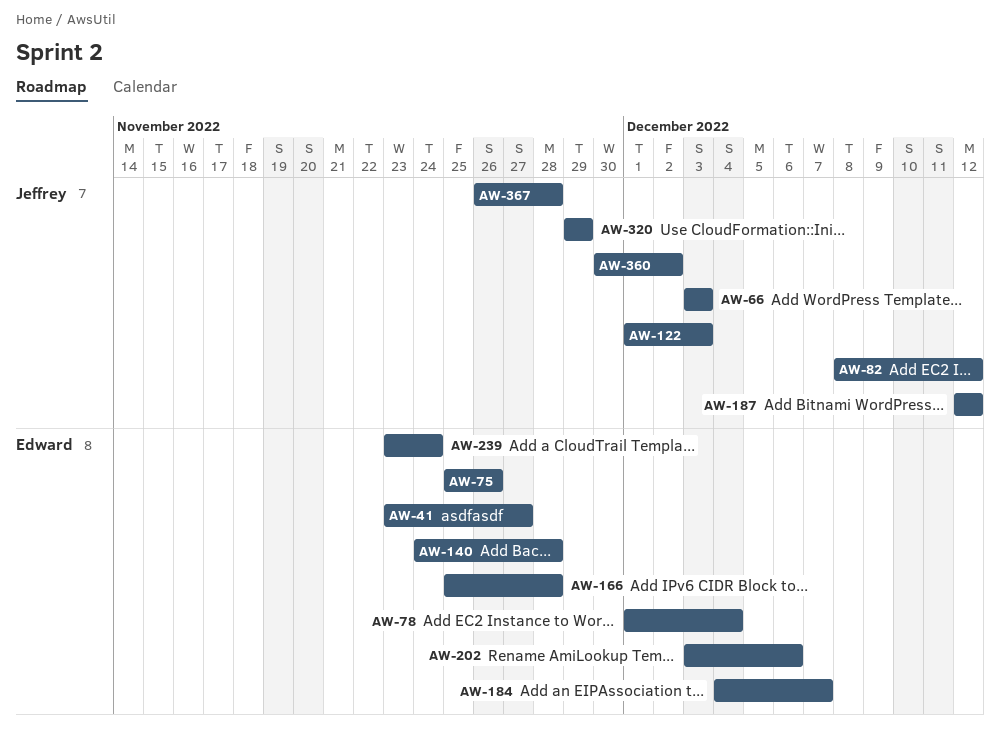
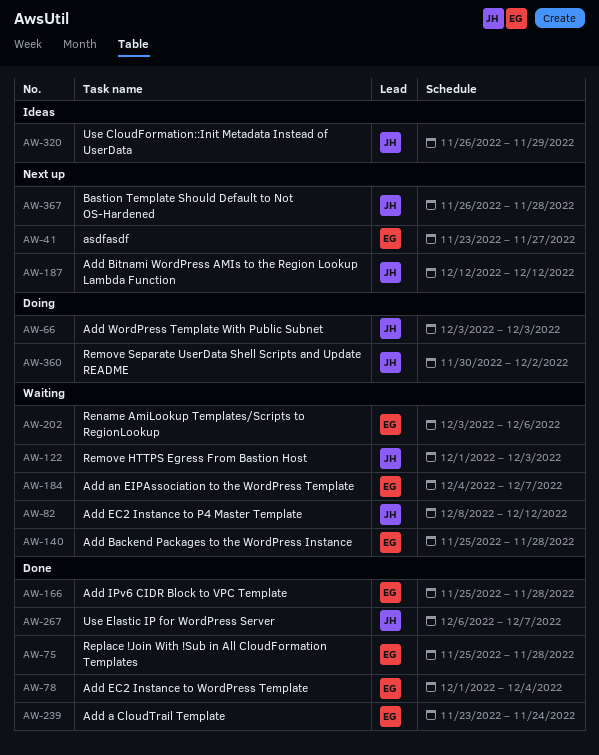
AW-75, due: Nov 26 -> Nov 28
AW-140, start: Nov 24 -> Nov 25
AW-267: none -> present
AW-320, start: Nov 29 -> Nov 26

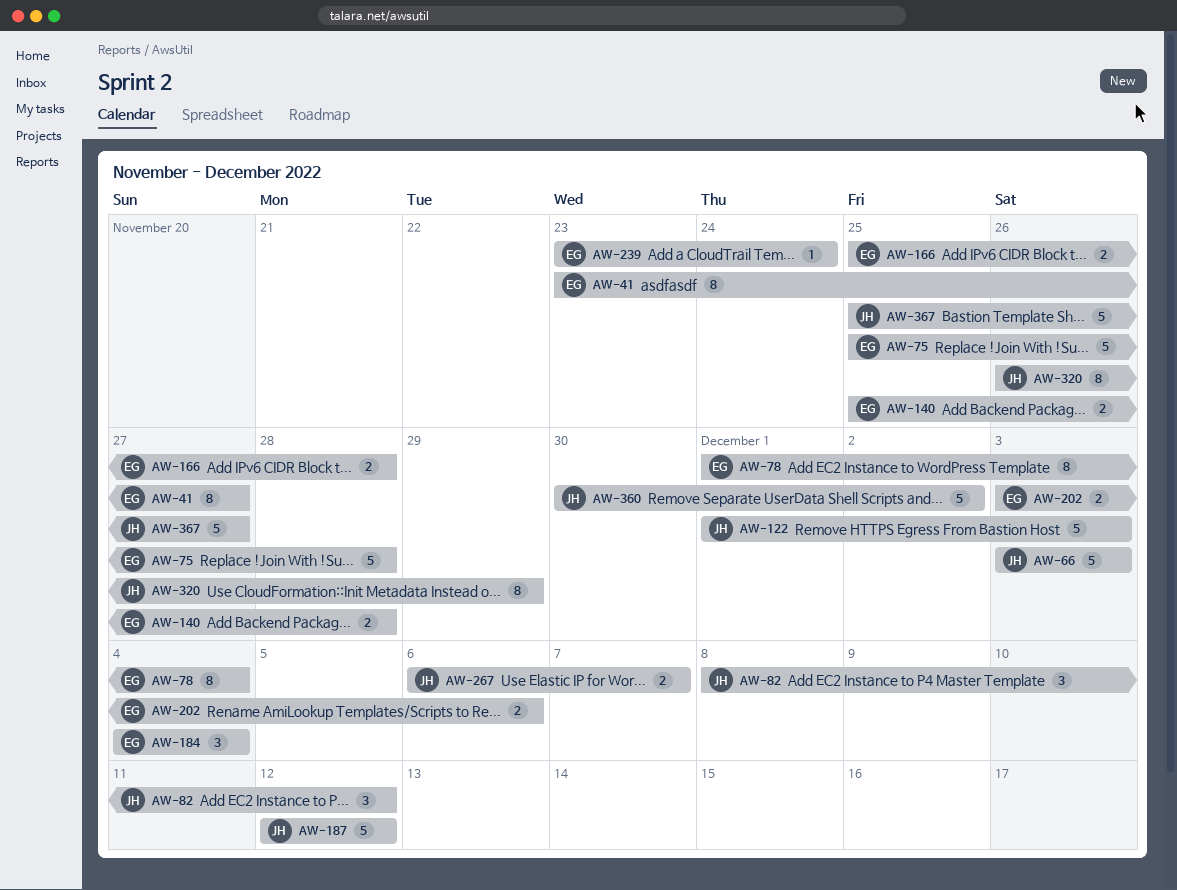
AW-184, due: Dec 7 -> Dec 4
AW-367, start: Nov 26 -> Nov 25
AW-367, due: Nov 28 -> Nov 27

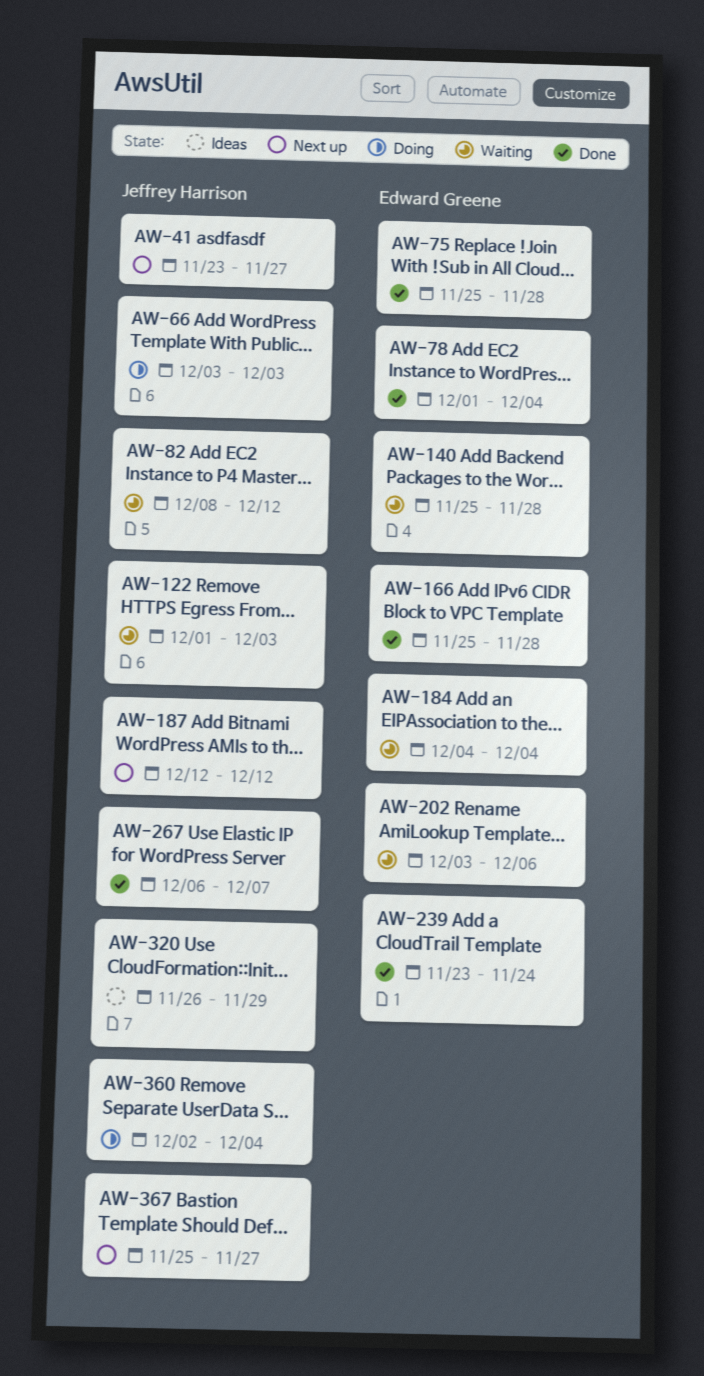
AW-41, owner: Edward Greene -> Jeffrey Harrison
AW-360, start: Nov 30 -> Dec 2
AW-360, due: Dec 2 -> Dec 4

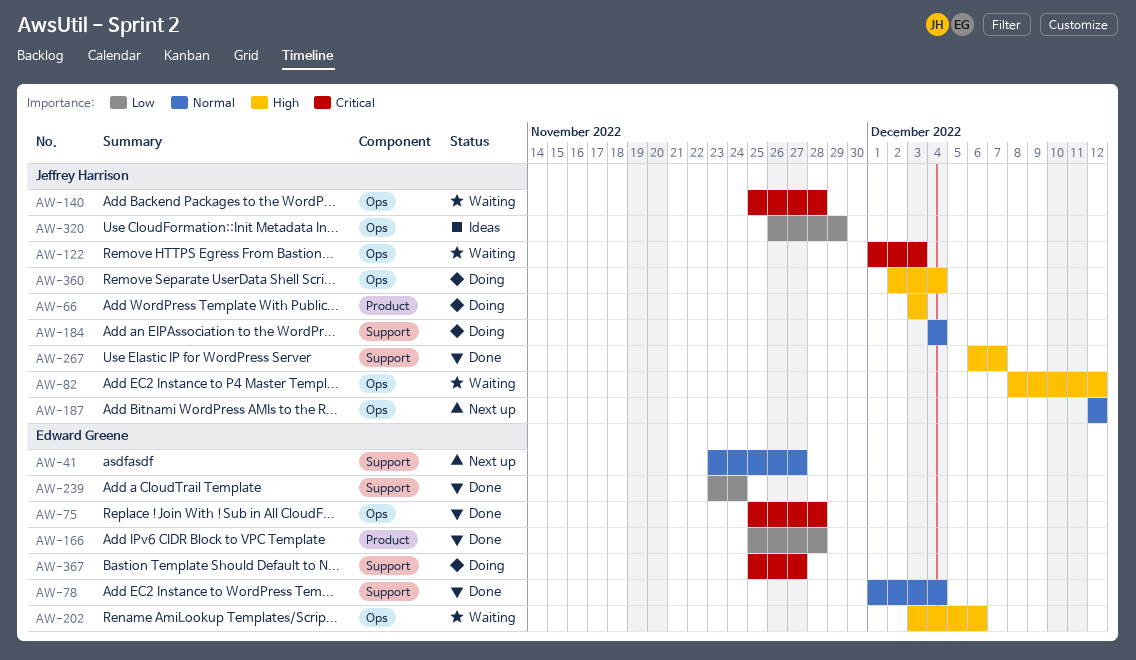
AW-41, owner: Jeffrey Harrison -> Edward Greene
AW-140, owner: Edward Greene -> Jeffrey Harrison
AW-184, status: Waiting -> Doing
AW-184, owner: Edward Greene -> Jeffrey Harrison
AW-367, status: Next up -> Doing
AW-367, owner: Jeffrey Harrison -> Edward Greene

